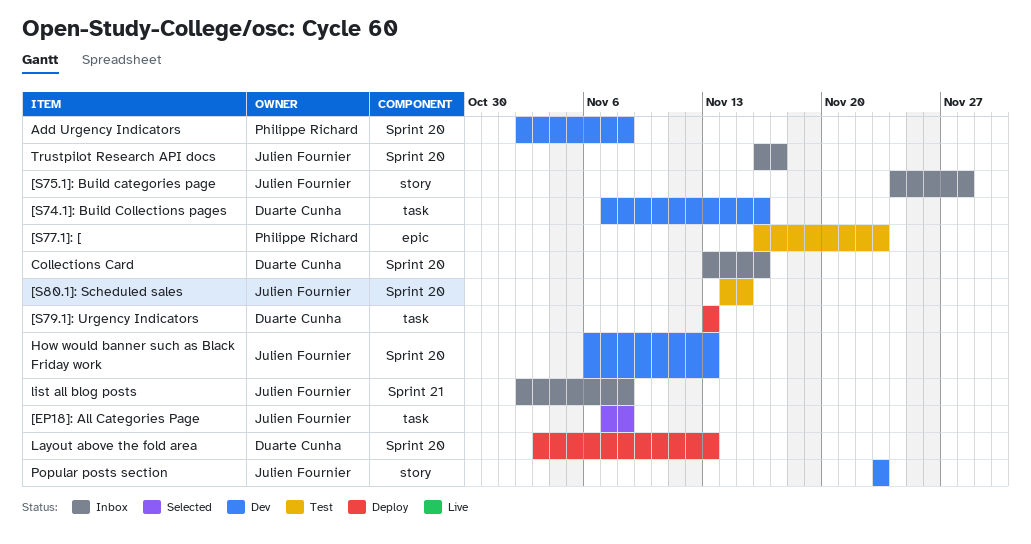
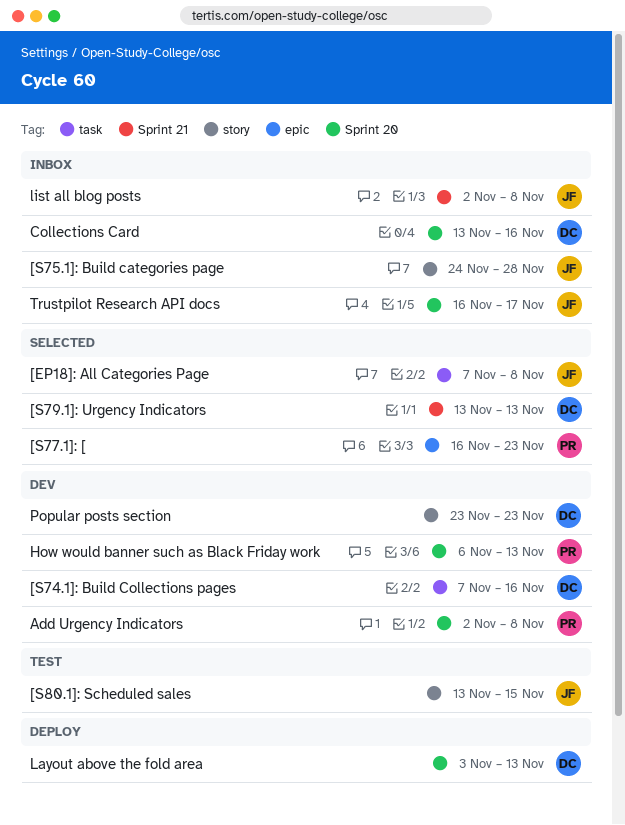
[S77.1]: [, status: Test -> Selected
[S79.1]: Urgency Indicators, status: Deploy -> Selected
[S79.1]: Urgency Indicators, label: task -> Sprint 21
[S80.1]: Scheduled sales, label: Sprint 20 -> story
[S80.1]: Scheduled sales, start: Nov 14 -> Nov 13
How would banner such as Black Friday work, owner: Julien Fournier -> Philippe Richard
Popular posts section, owner: Julien Fournier -> Duarte Cunha

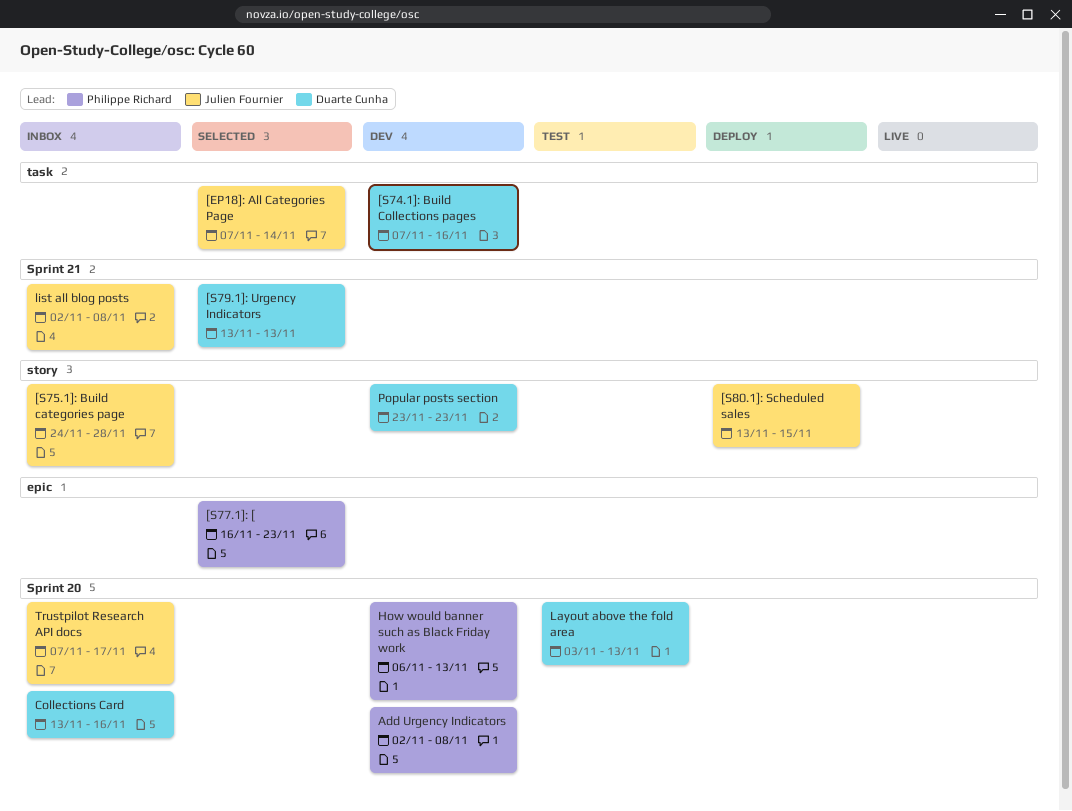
[EP18]: All Categories Page, due: Nov 8 -> Nov 14
[S80.1]: Scheduled sales, status: Test -> Deploy
Layout above the fold area, status: Deploy -> Test
Trustpilot Research API docs, start: Nov 16 -> Nov 7

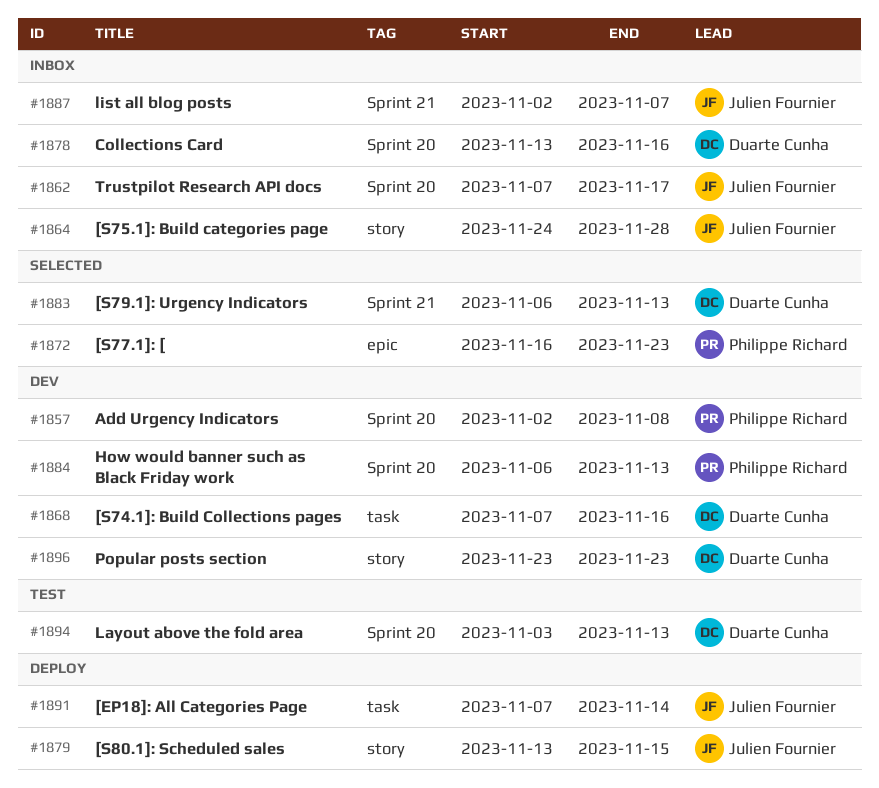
[EP18]: All Categories Page, status: Selected -> Deploy
[S79.1]: Urgency Indicators, start: Nov 13 -> Nov 6
list all blog posts, due: Nov 8 -> Nov 7

